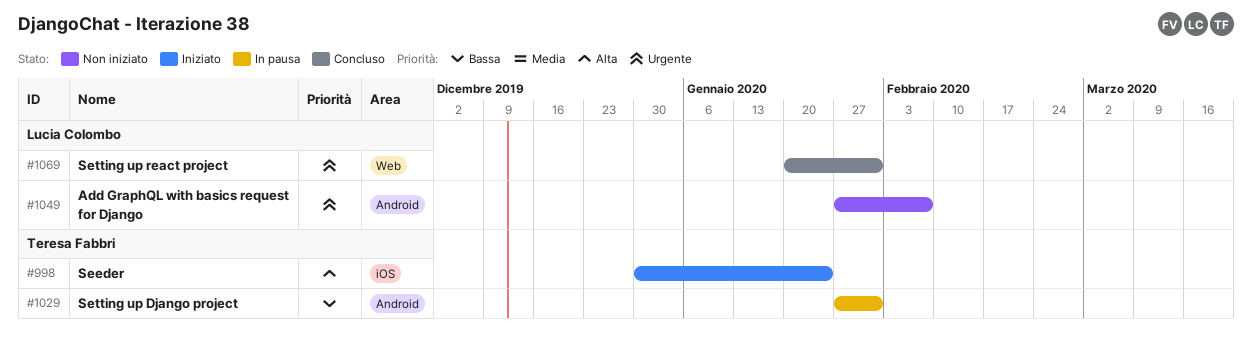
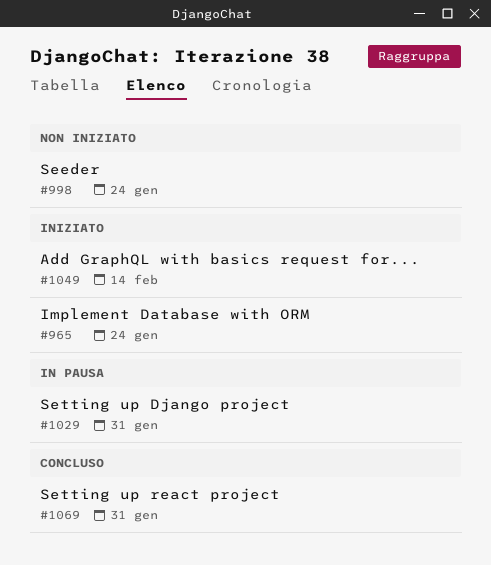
#965: none -> present
#998, status: Iniziato -> Non iniziato
#1049, status: Non iniziato -> Iniziato
#1049, due: Feb 7 -> Feb 14

